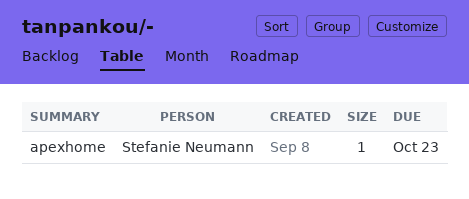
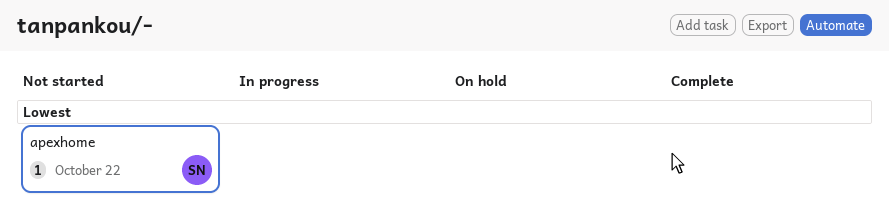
apexhome, due: Oct 23 -> Oct 22

